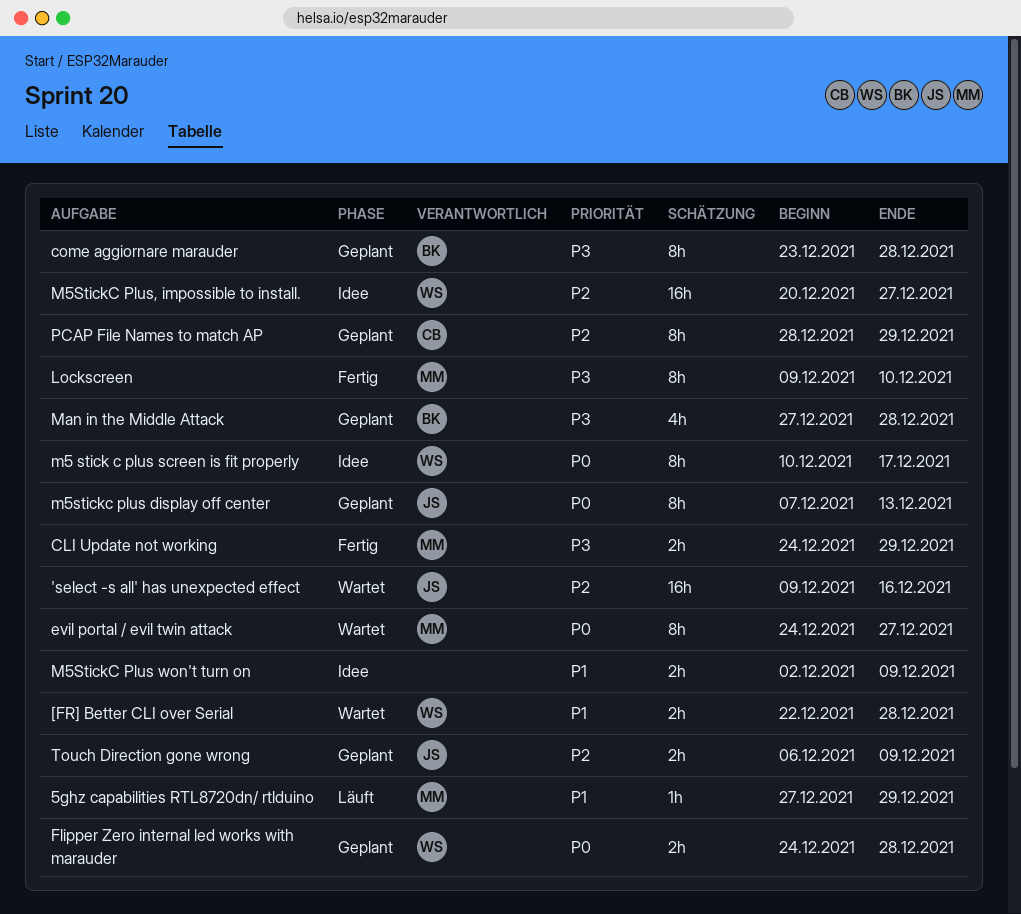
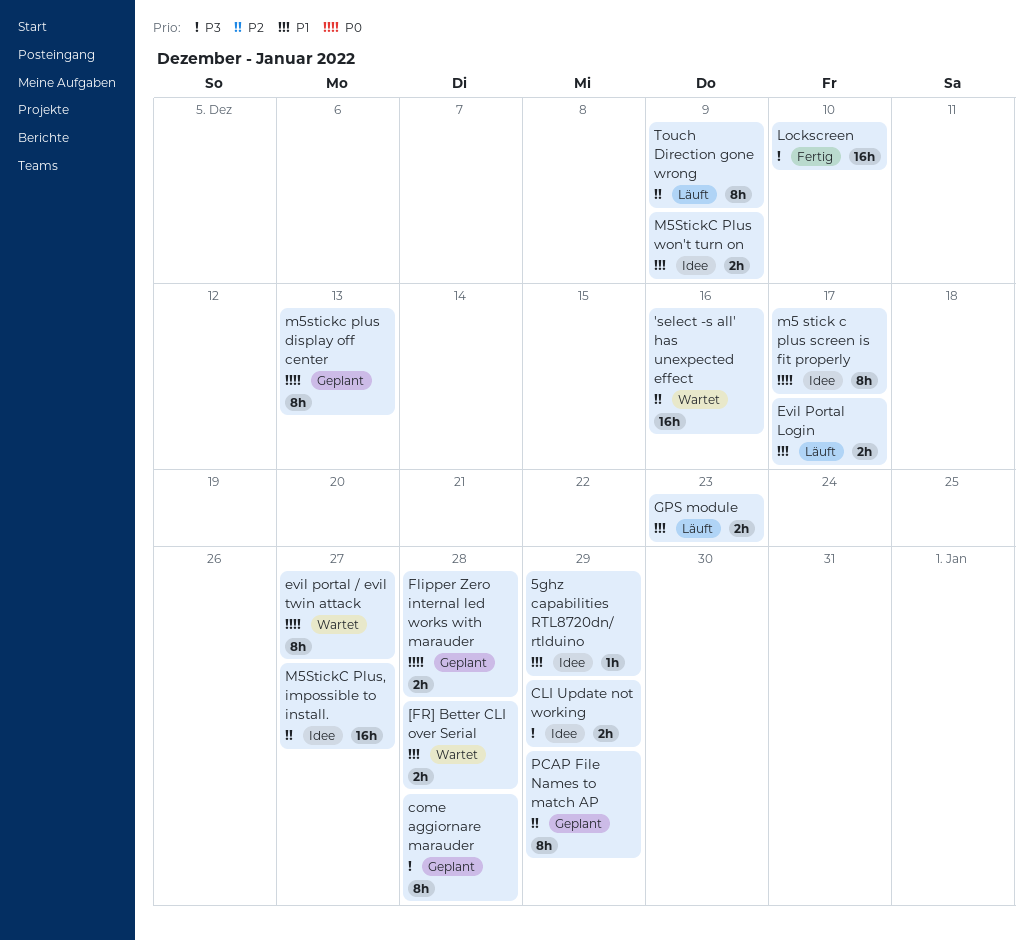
5ghz capabilities RTL8720dn/ rtlduino, status: Läuft -> Idee
CLI Update not working, status: Fertig -> Idee
Evil Portal Login: none -> present
GPS module: none -> present
Lockscreen, estimate: 8h -> 16h
Man in the Middle Attack: present -> none
Touch Direction gone wrong, status: Geplant -> Läuft
Touch Direction gone wrong, estimate: 2h -> 8h

